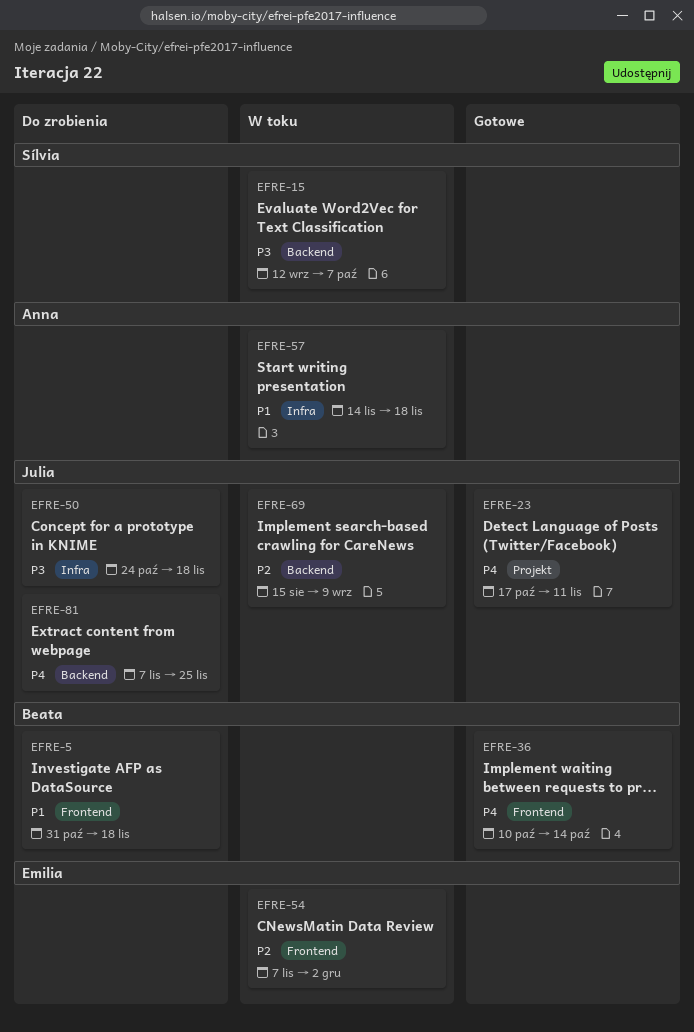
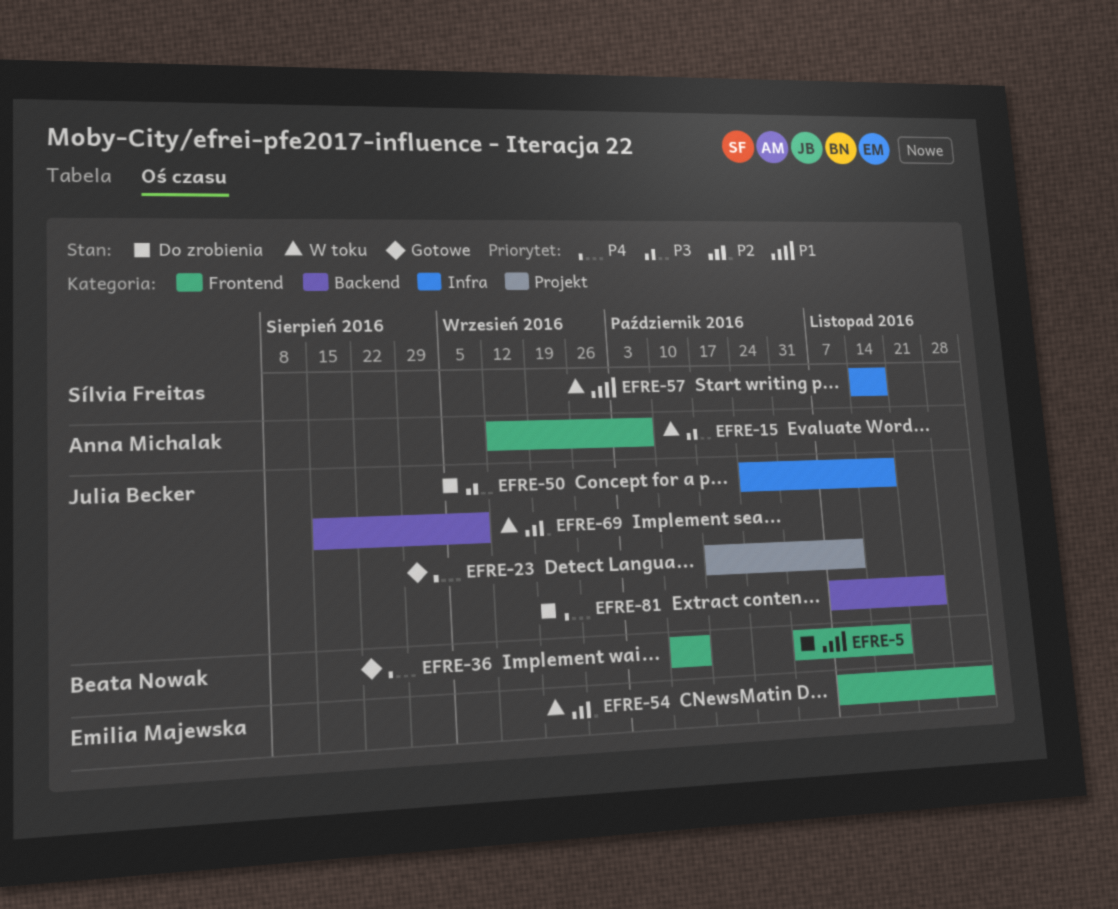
EFRE-15, owner: Sílvia Freitas -> Anna Michalak
EFRE-15, label: Backend -> Frontend
EFRE-57, owner: Anna Michalak -> Sílvia Freitas

